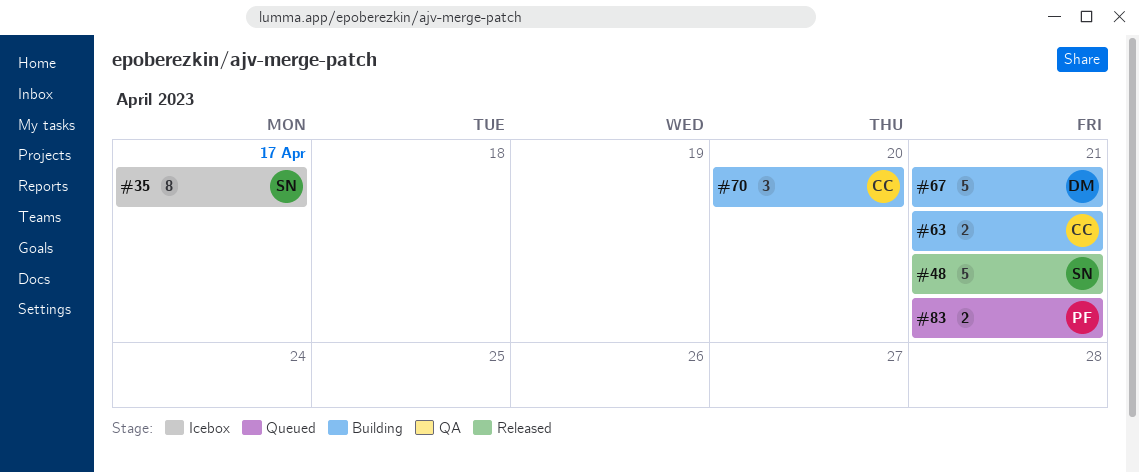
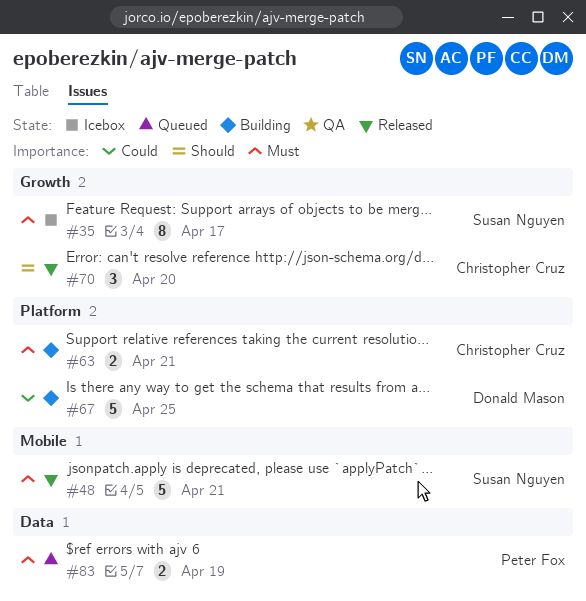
#67, due: Apr 21 -> Apr 25
#70, status: Building -> Released
#83, due: Apr 21 -> Apr 19

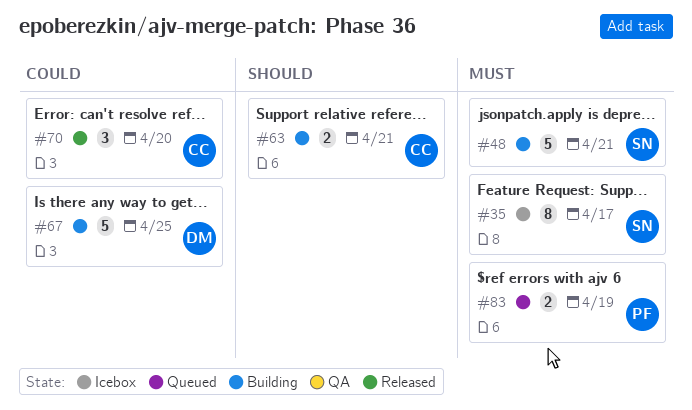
#48, status: Released -> Building
#63, priority: Must -> Should
#70, priority: Should -> Could

